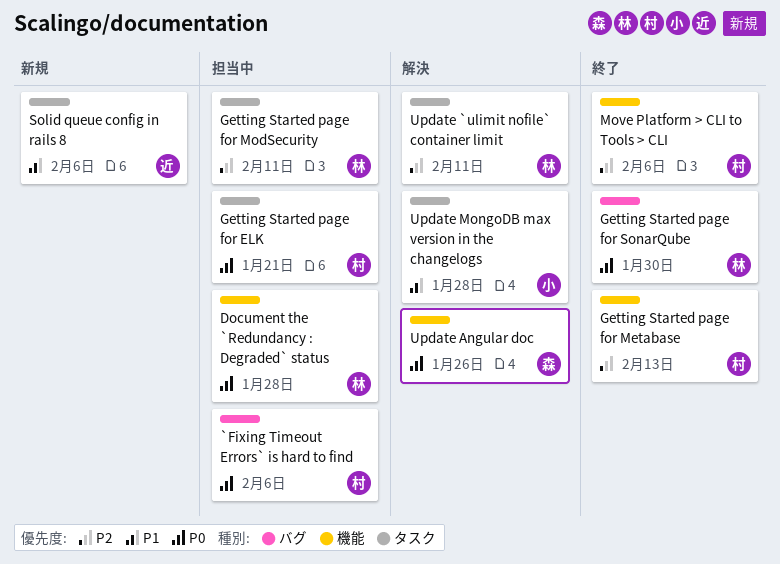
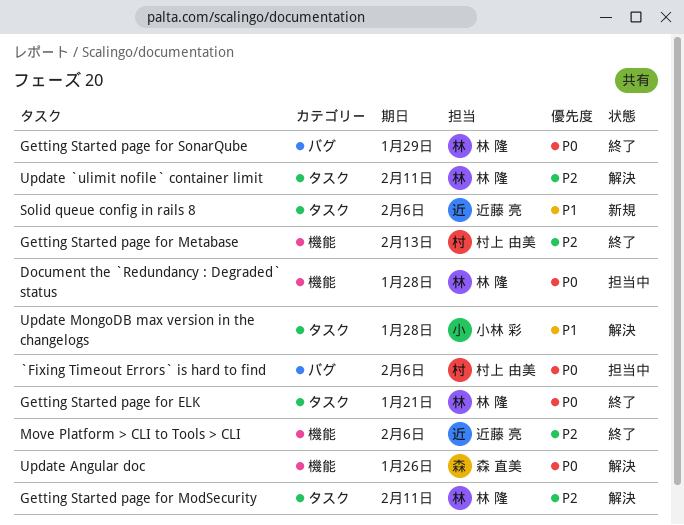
Getting Started page for ELK, status: 担当中 -> 終了
Getting Started page for ELK, owner: 村上 由美 -> 林 隆
Getting Started page for ModSecurity, status: 担当中 -> 解決
Getting Started page for SonarQube, due: Jan 30 -> Jan 29
Move Platform > CLI to Tools > CLI, owner: 村上 由美 -> 近藤 亮

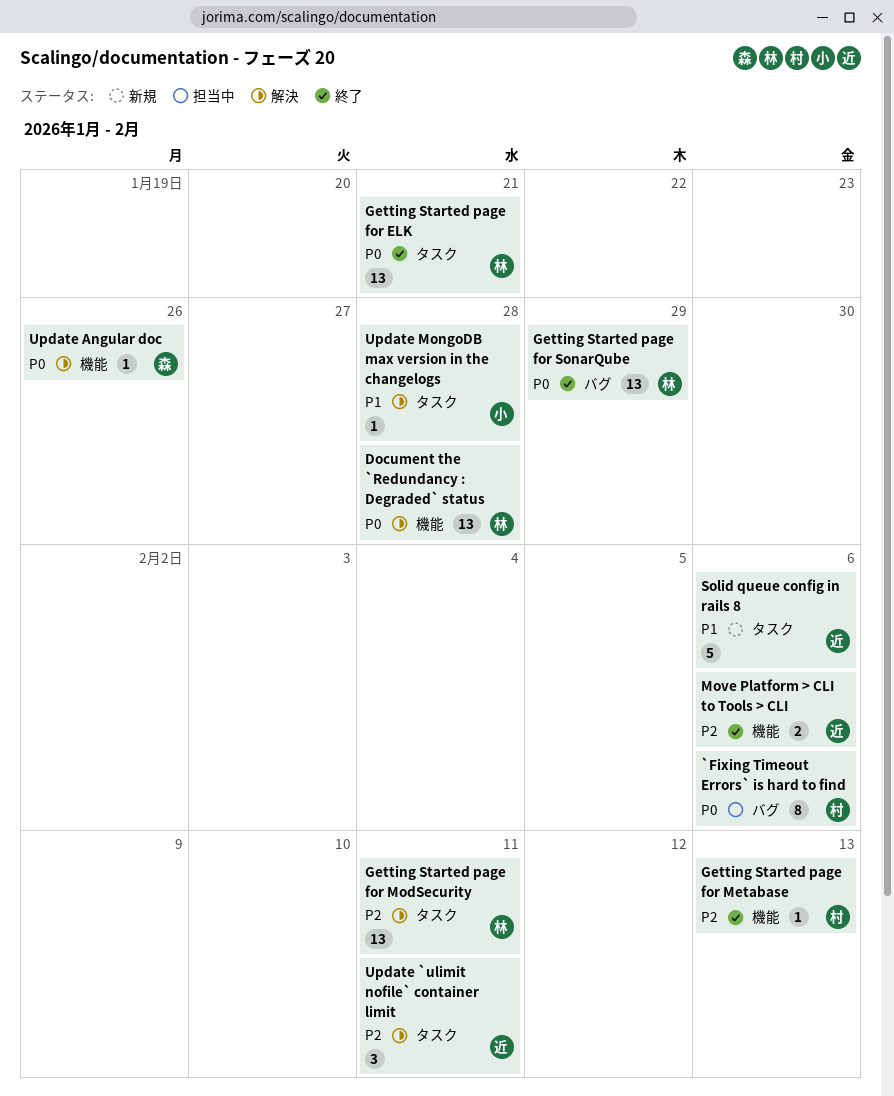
Document the `Redundancy : Degraded` status, status: 担当中 -> 解決
Update `ulimit nofile` container limit, owner: 林 隆 -> 近藤 亮

